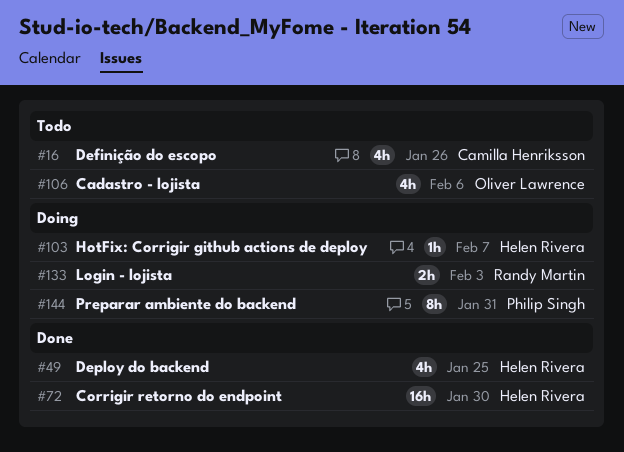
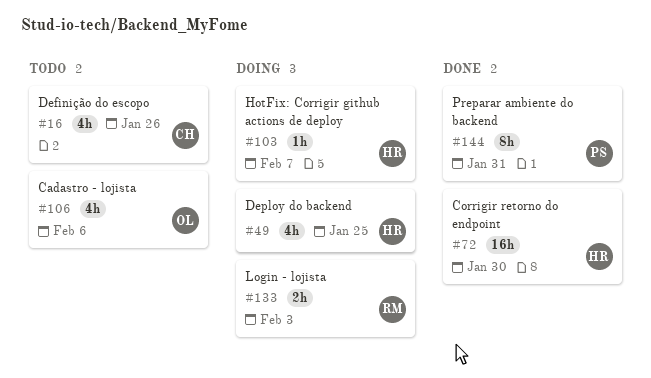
#49, status: Done -> Doing
#144, status: Doing -> Done

